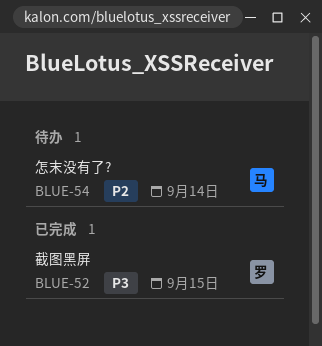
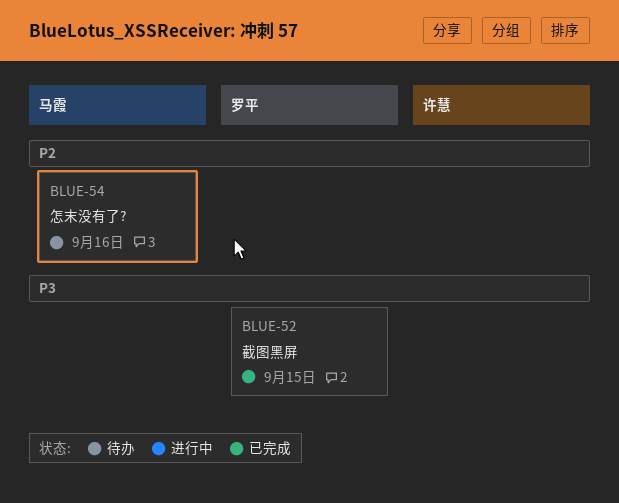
BLUE-54, due: Sep 14 -> Sep 16

